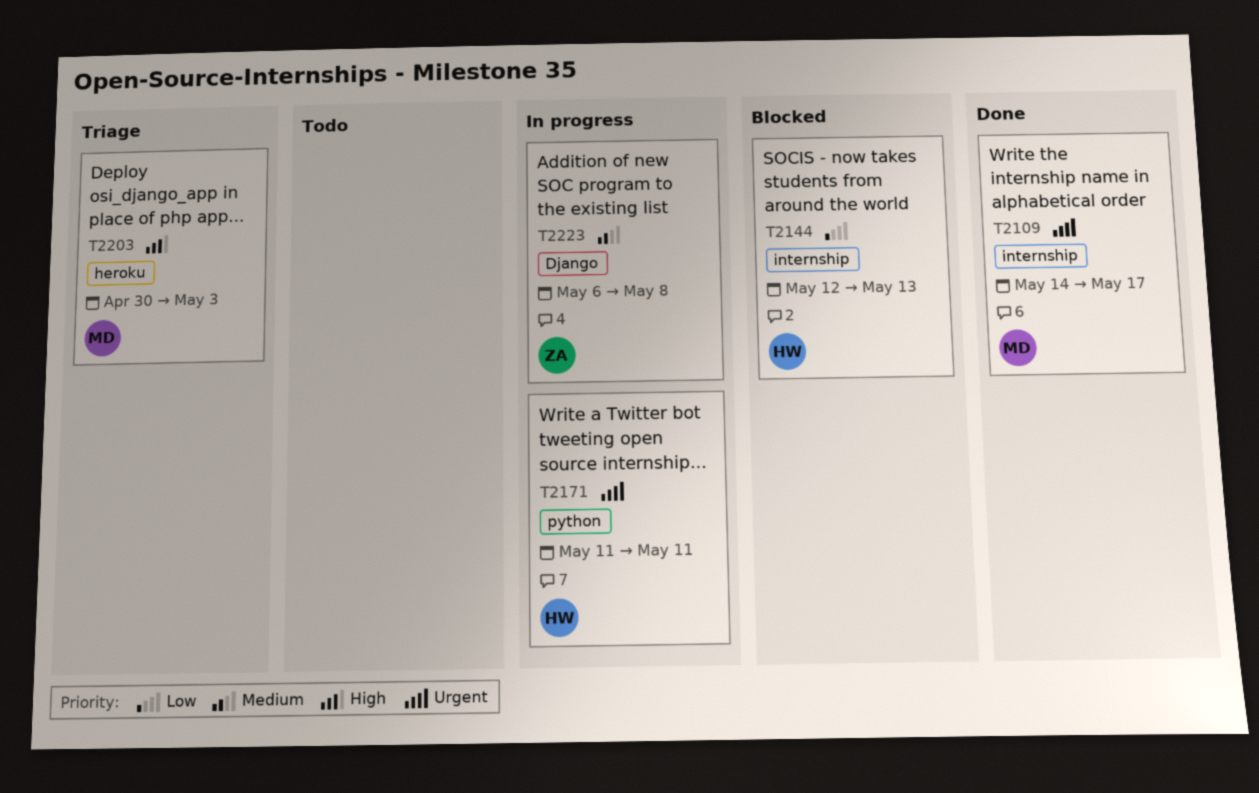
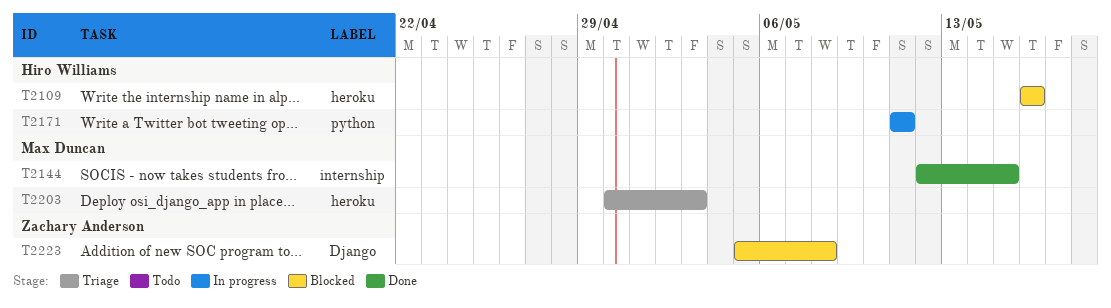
T2109, status: Done -> Blocked
T2109, owner: Max Duncan -> Hiro Williams
T2109, label: internship -> heroku
T2109, start: May 14 -> May 16
T2109, due: May 17 -> May 16
T2144, status: Blocked -> Done
T2144, owner: Hiro Williams -> Max Duncan
T2144, due: May 13 -> May 15
T2223, status: In progress -> Blocked
T2223, start: May 6 -> May 5

